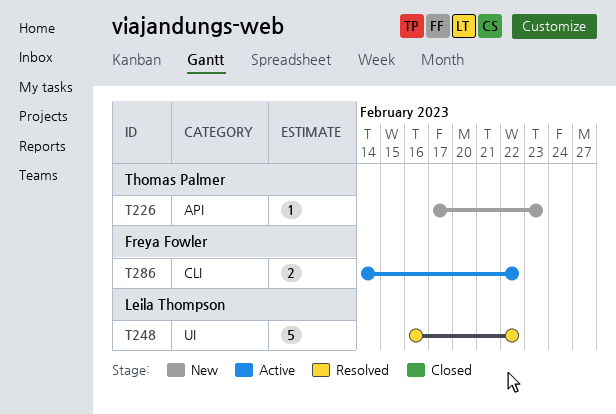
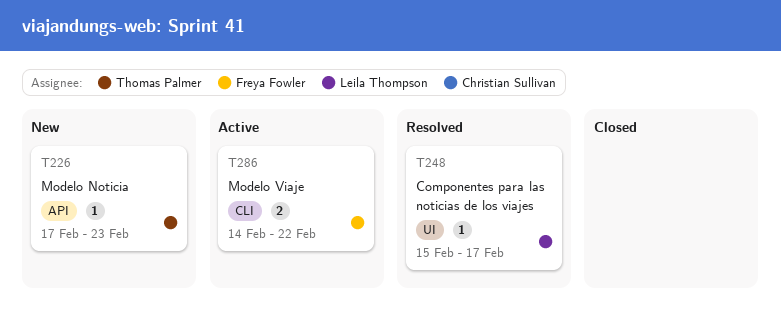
T248, estimate: 5 -> 1
T248, start: Feb 16 -> Feb 15
T248, due: Feb 22 -> Feb 17

